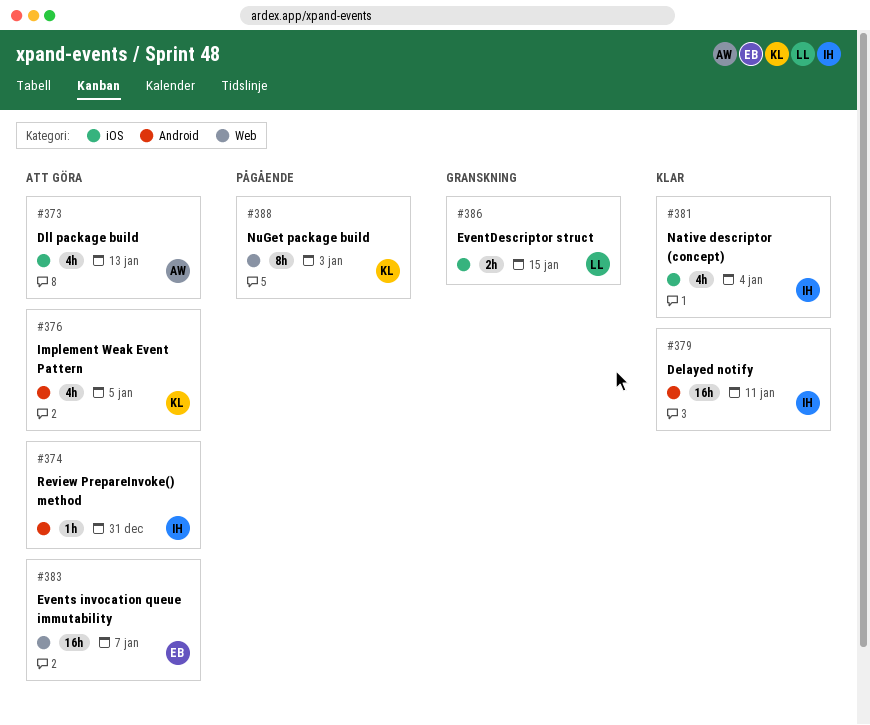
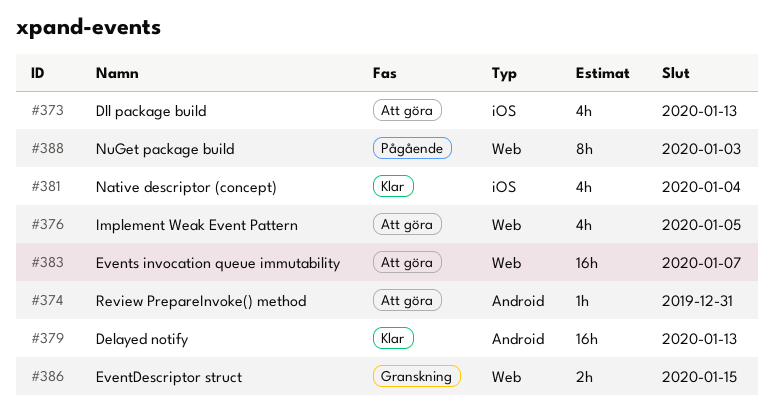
#376, label: Android -> Web
#379, due: Jan 11 -> Jan 13
#386, label: iOS -> Web

